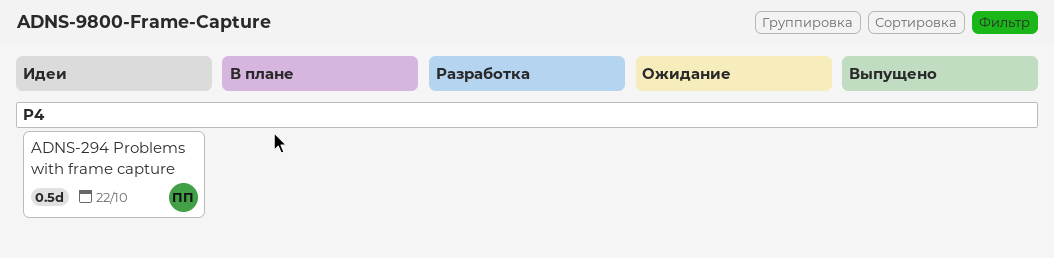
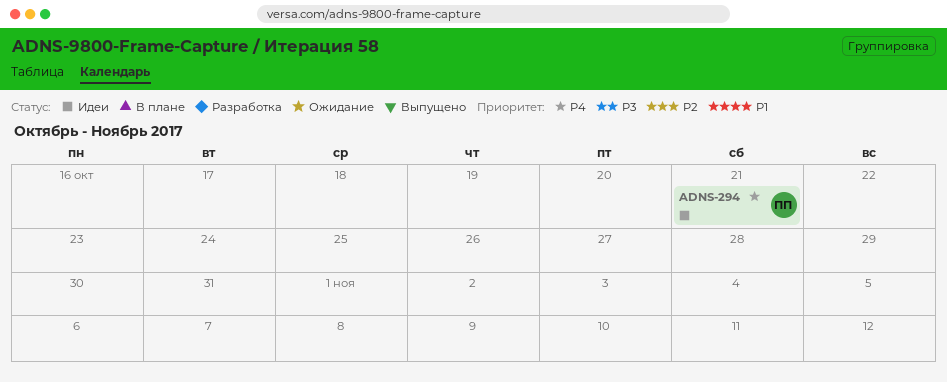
ADNS-294, due: Oct 22 -> Oct 21

